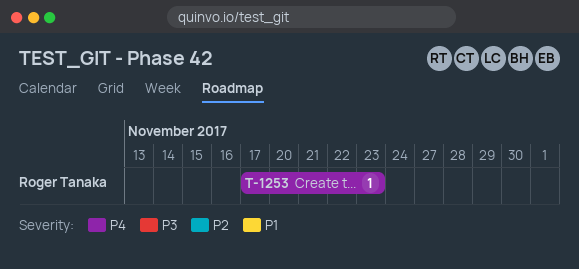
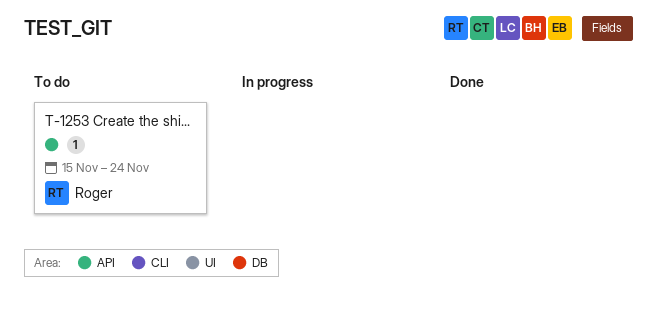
T-1253, start: Nov 17 -> Nov 15
T-1253, due: Nov 23 -> Nov 24

